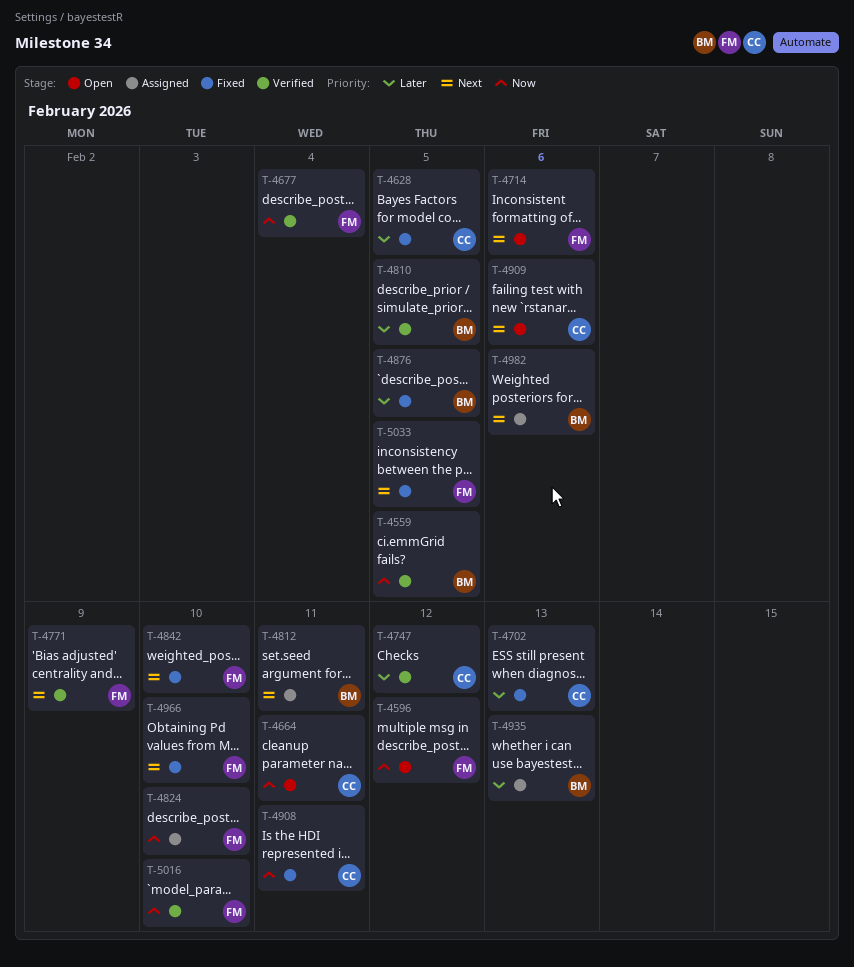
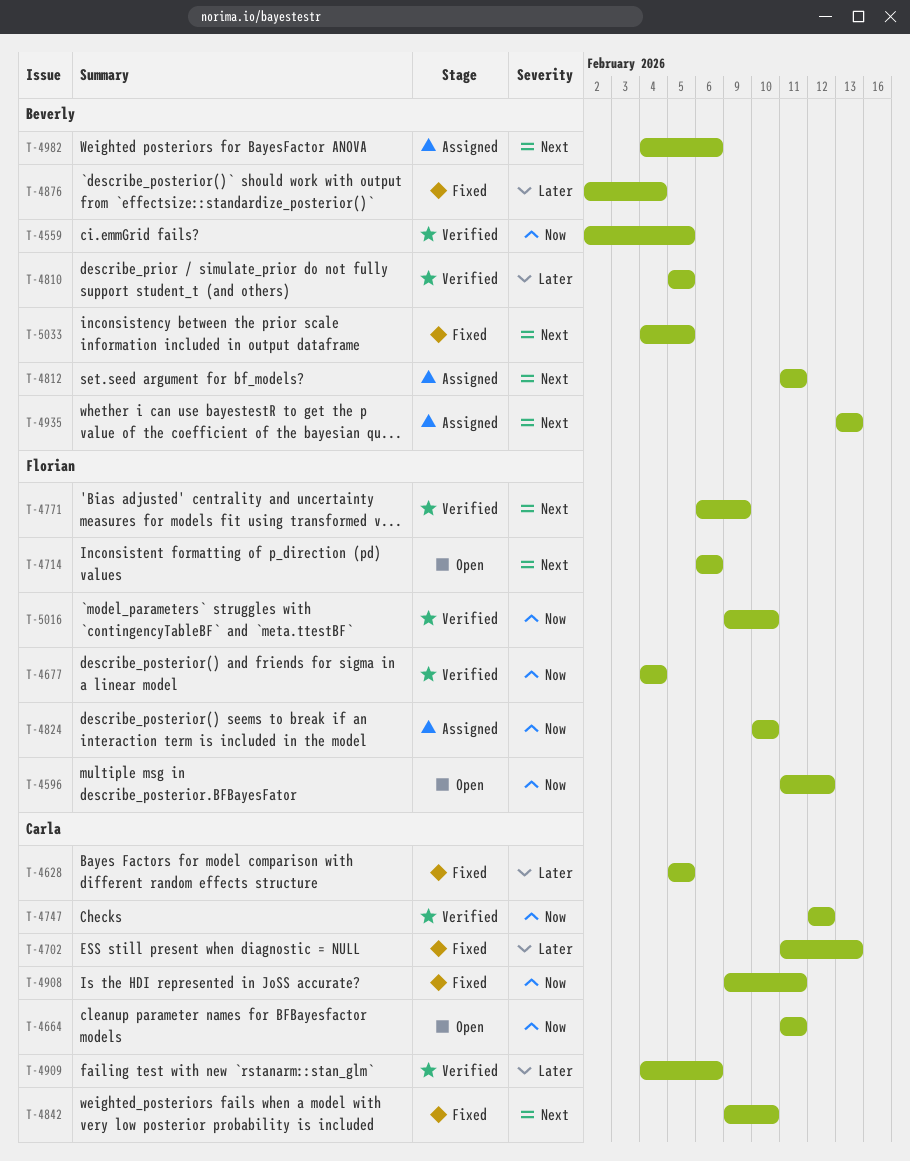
T-4747, priority: Later -> Now
T-4842, owner: Florian -> Carla
T-4876, due: Feb 5 -> Feb 4
T-4909, status: Open -> Verified
T-4909, priority: Next -> Later
T-4935, priority: Later -> Next
T-4966: present -> none
T-5033, owner: Florian -> Beverly

